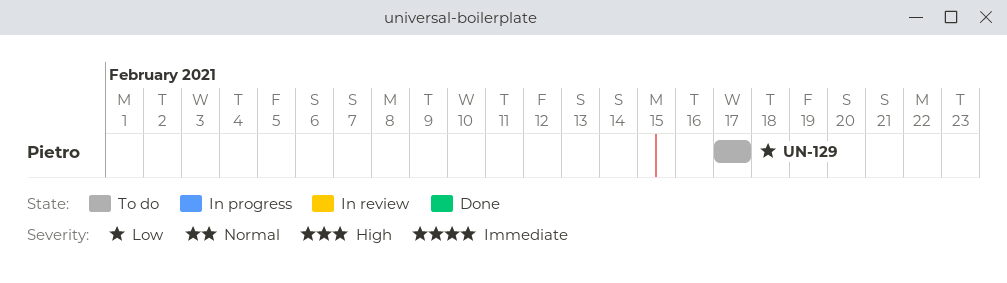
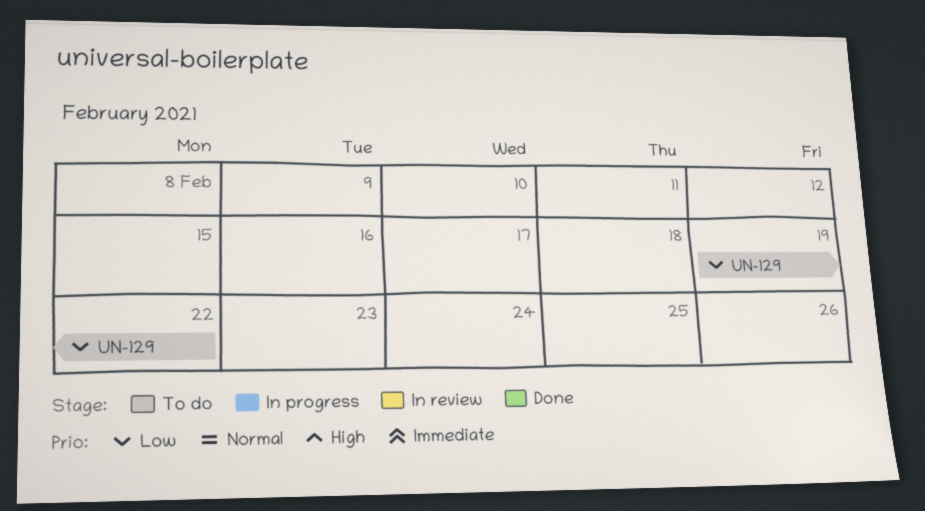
UN-129, start: Feb 17 -> Feb 19
UN-129, due: Feb 17 -> Feb 22

